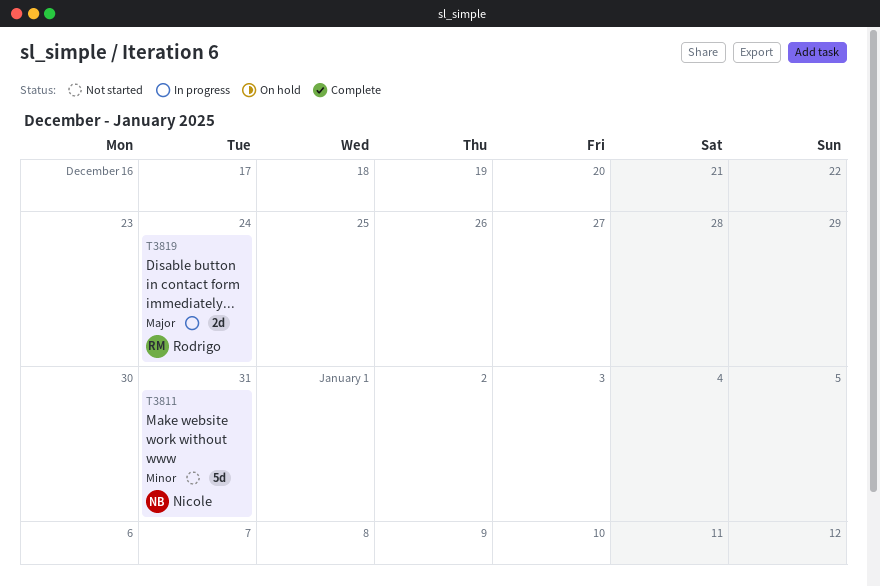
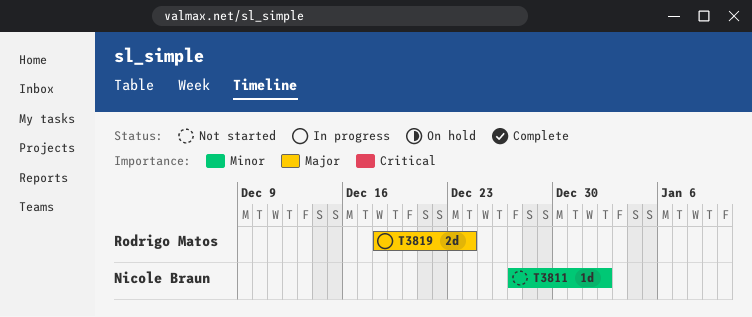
T3811, estimate: 5d -> 1d
T3811, due: Dec 31 -> Jan 2

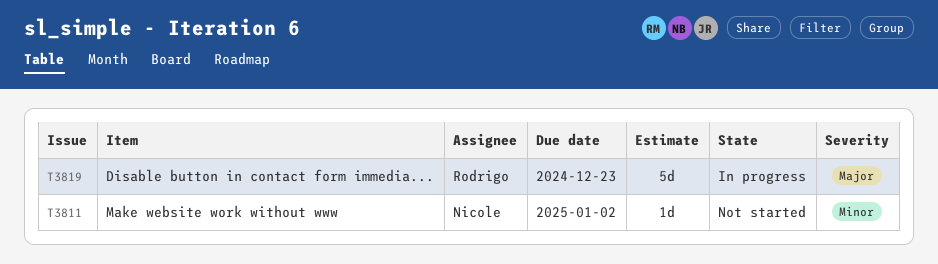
T3819, estimate: 2d -> 5d
T3819, due: Dec 24 -> Dec 23

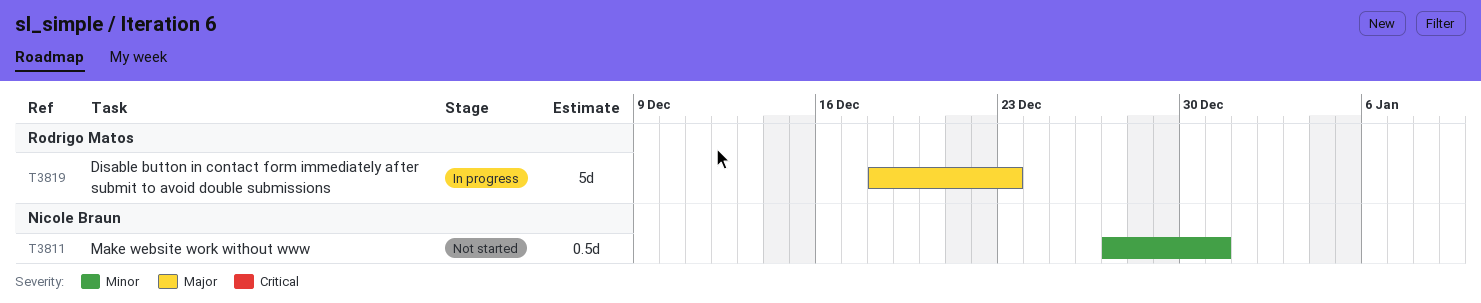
T3811, estimate: 1d -> 0.5d
T3811, due: Jan 2 -> Dec 31

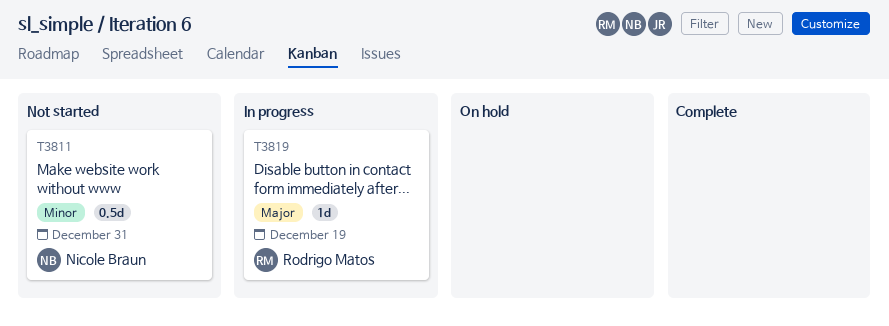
T3819, estimate: 5d -> 1d
T3819, due: Dec 23 -> Dec 19

